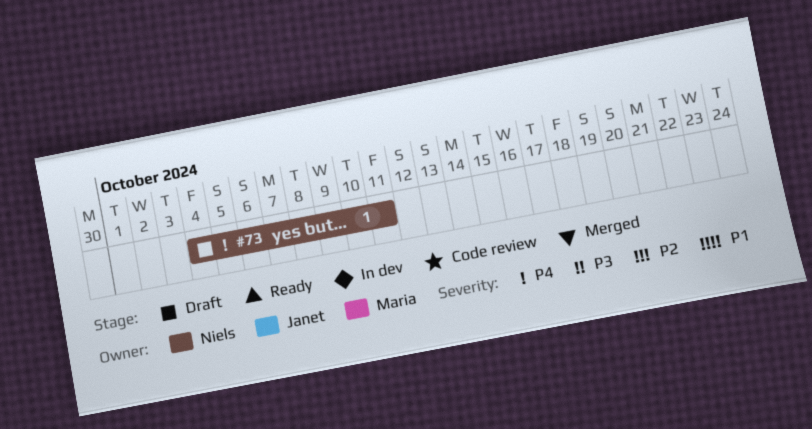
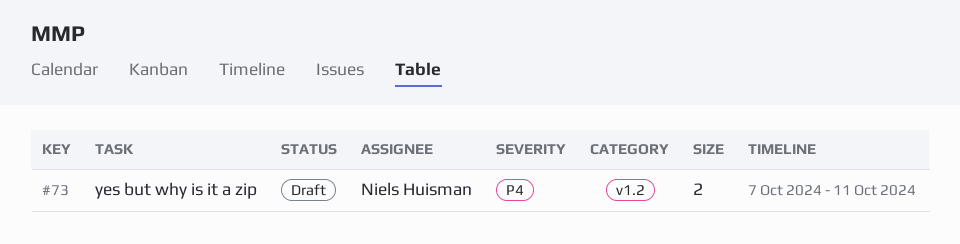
#73, estimate: 1 -> 2
#73, start: Oct 4 -> Oct 7

